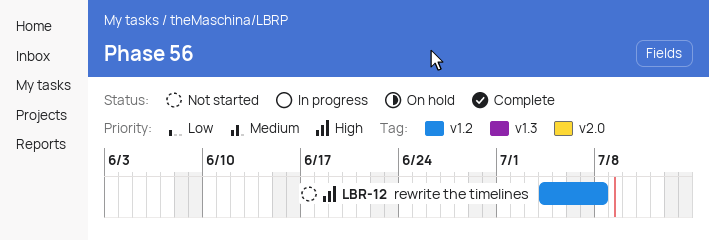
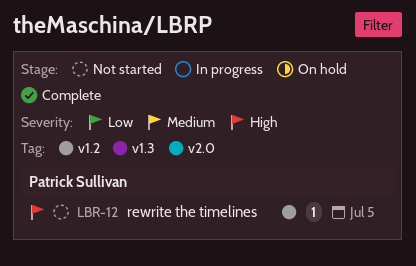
LBR-12, due: Jul 8 -> Jul 5

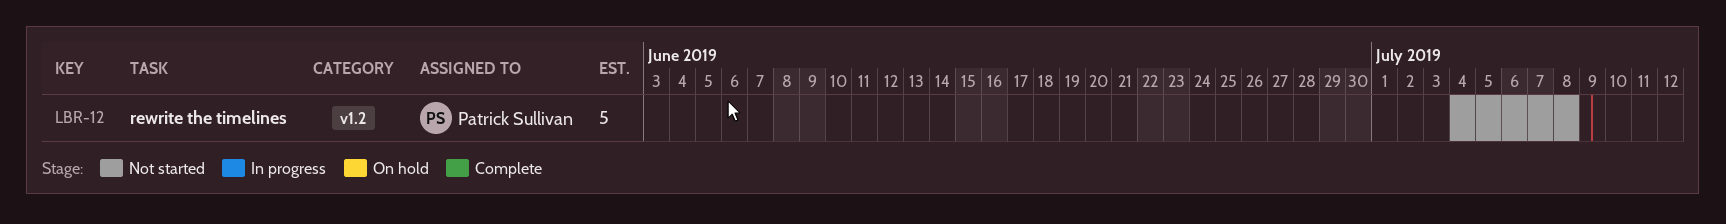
LBR-12, estimate: 1 -> 5
LBR-12, due: Jul 5 -> Jul 8

